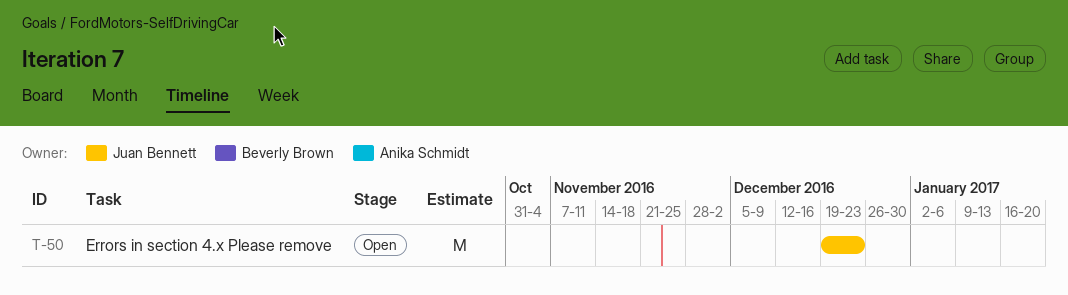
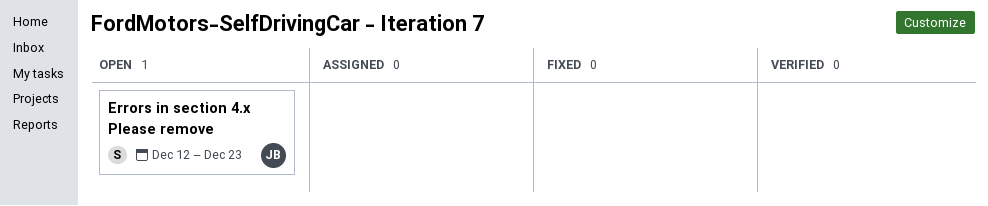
Errors in section 4.x Please remove, estimate: M -> S
Errors in section 4.x Please remove, start: Dec 19 -> Dec 12

